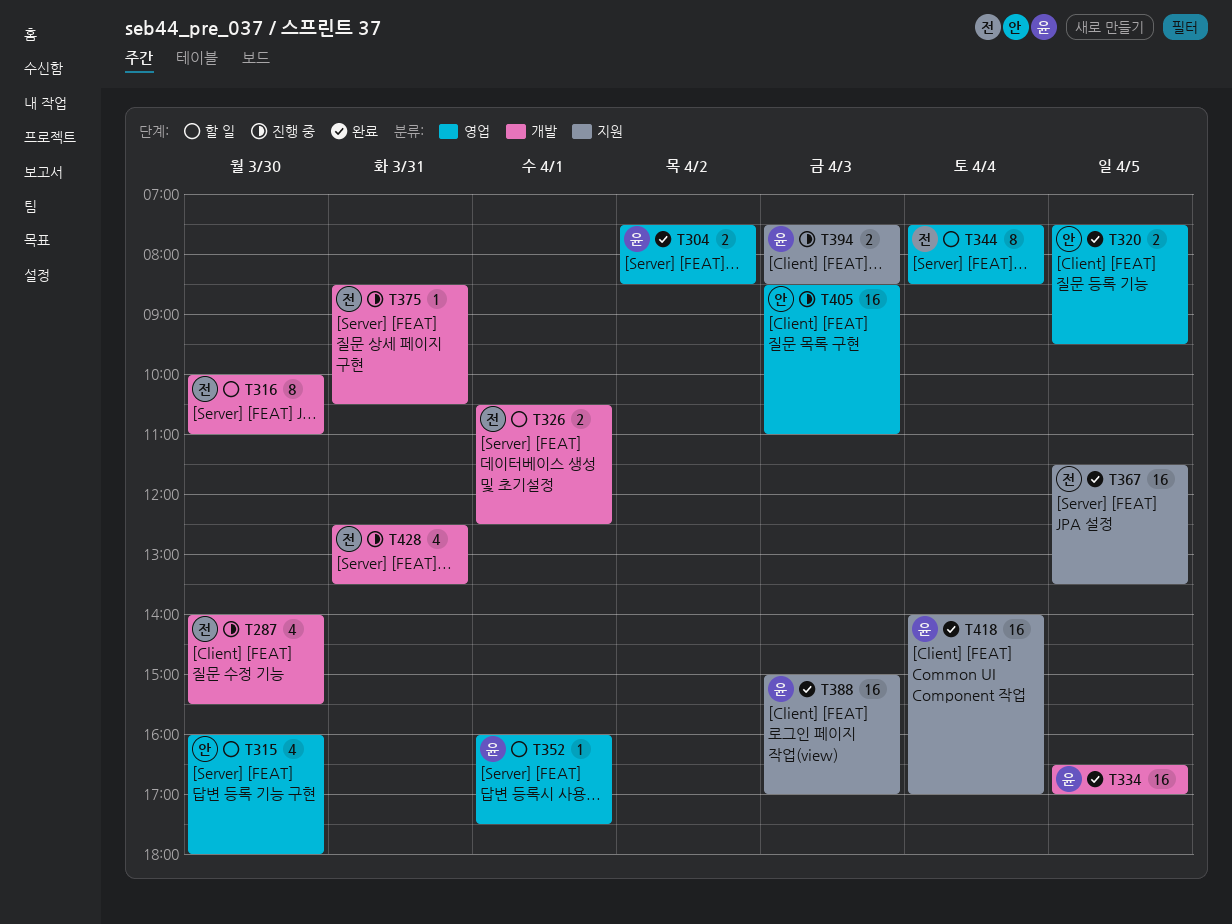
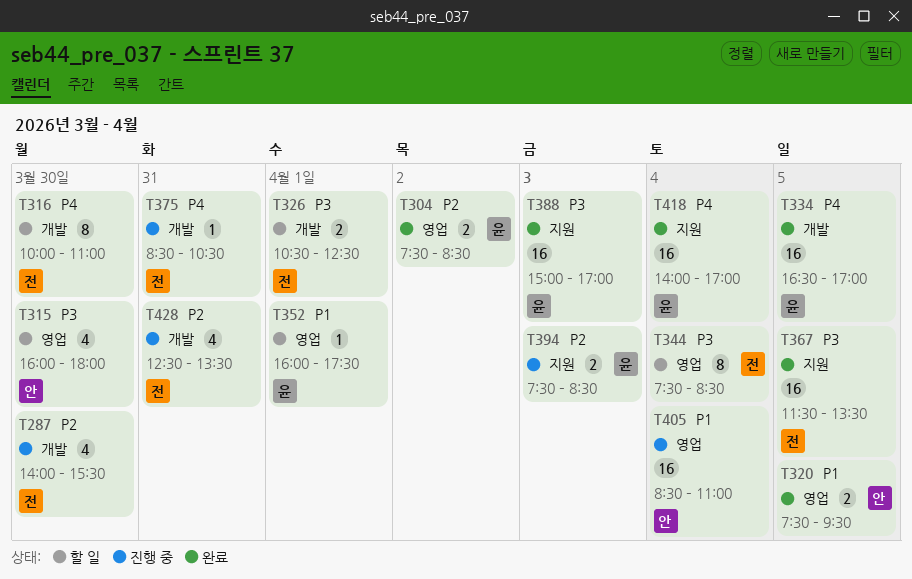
T405, day: Apr 3 -> Apr 4

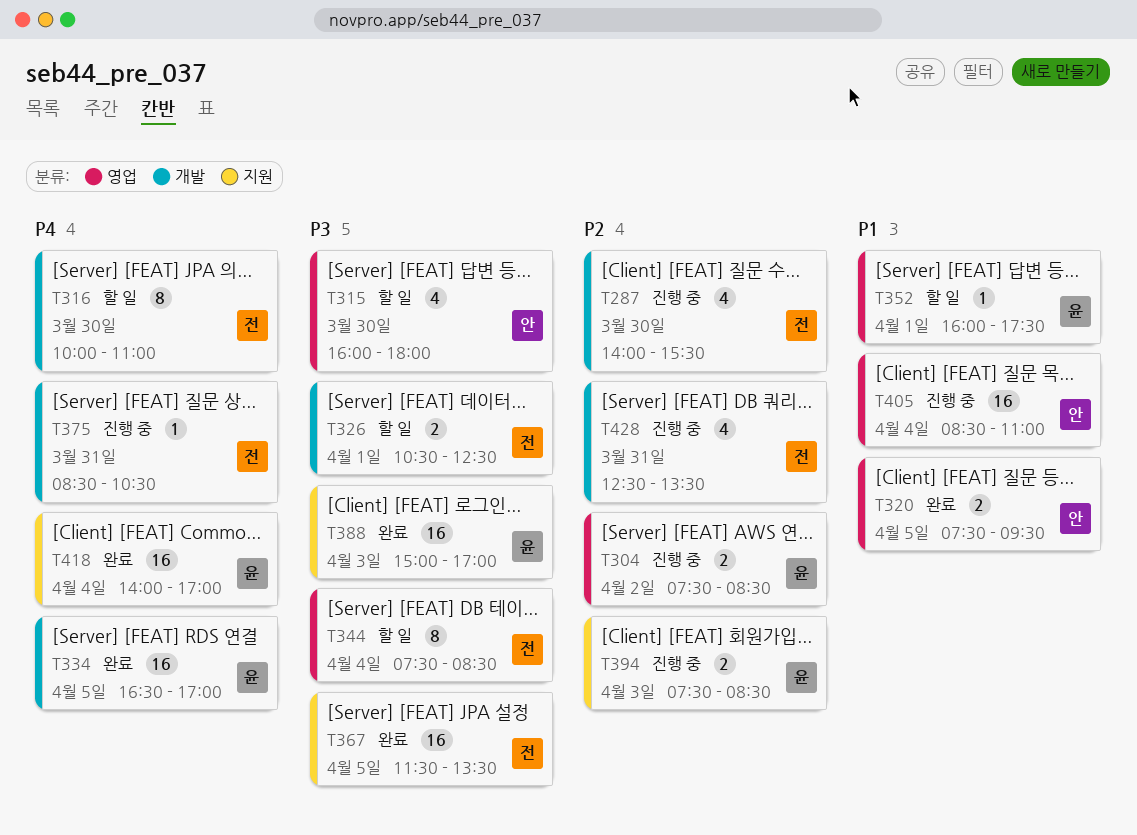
T304, status: 완료 -> 진행 중

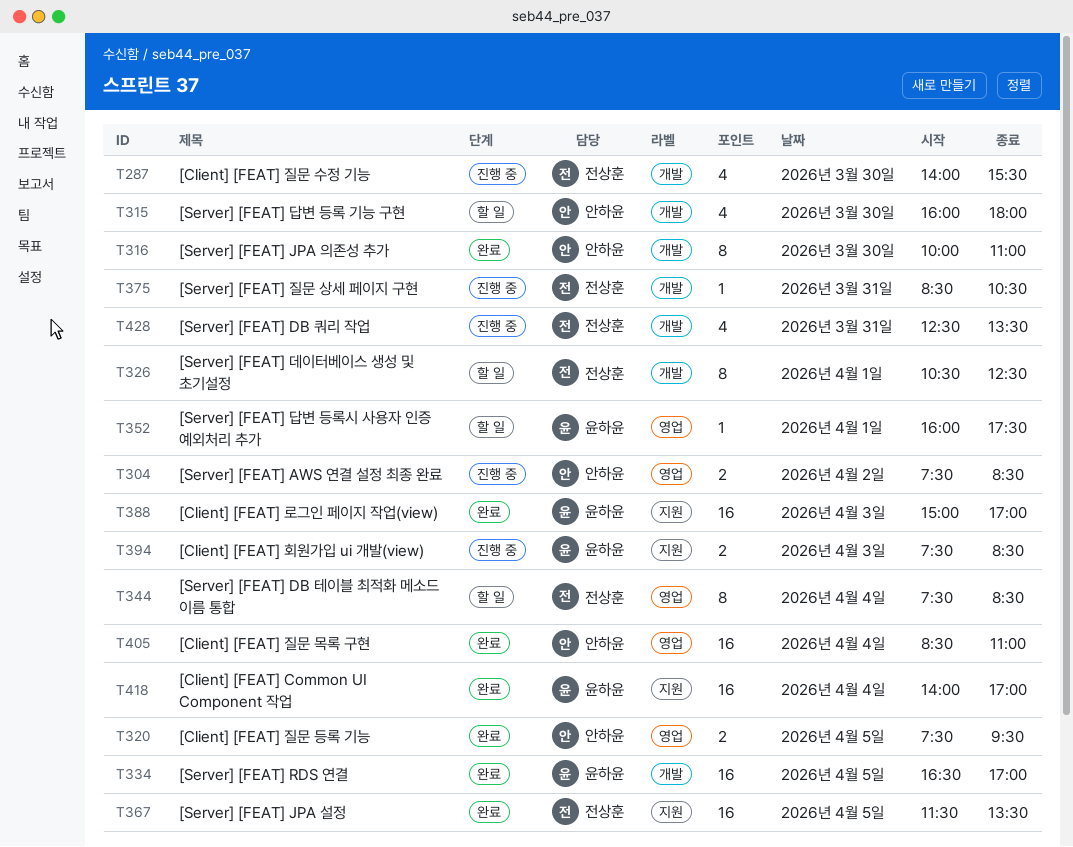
T304, owner: 윤하윤 -> 안하윤
T315, label: 영업 -> 개발
T316, status: 할 일 -> 완료
T316, owner: 전상훈 -> 안하윤
T326, estimate: 2 -> 8
T405, status: 진행 중 -> 완료

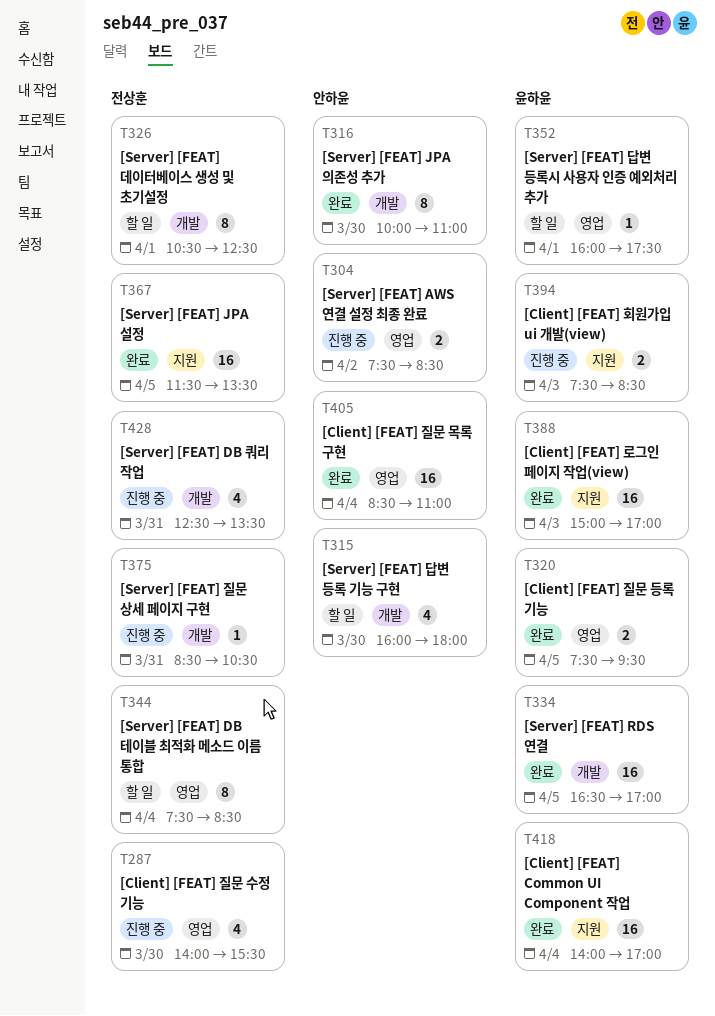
T287, label: 개발 -> 영업
T320, owner: 안하윤 -> 윤하윤

